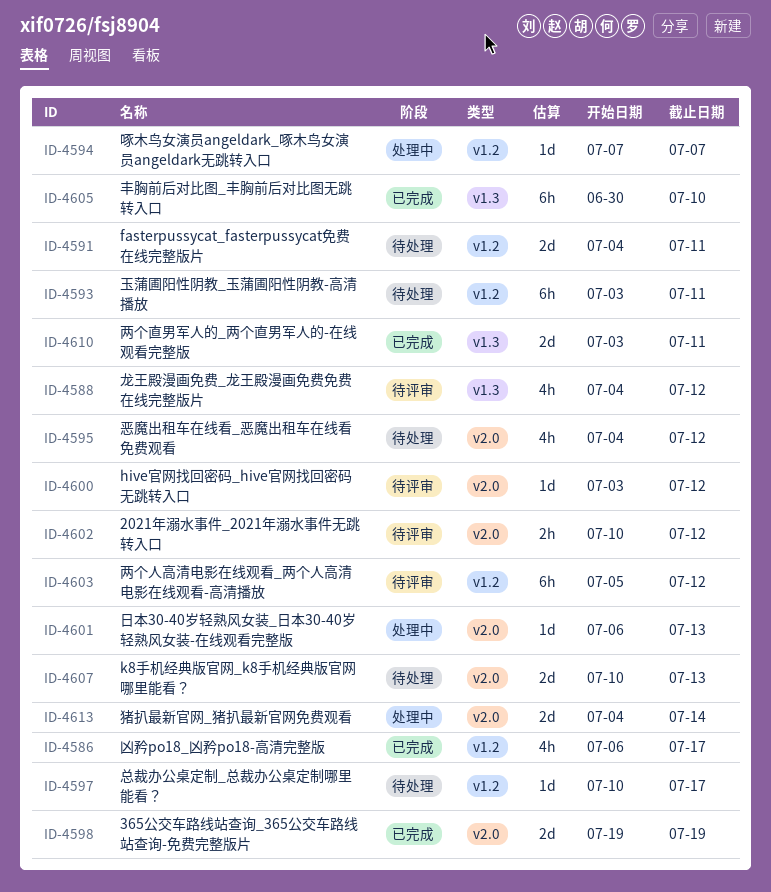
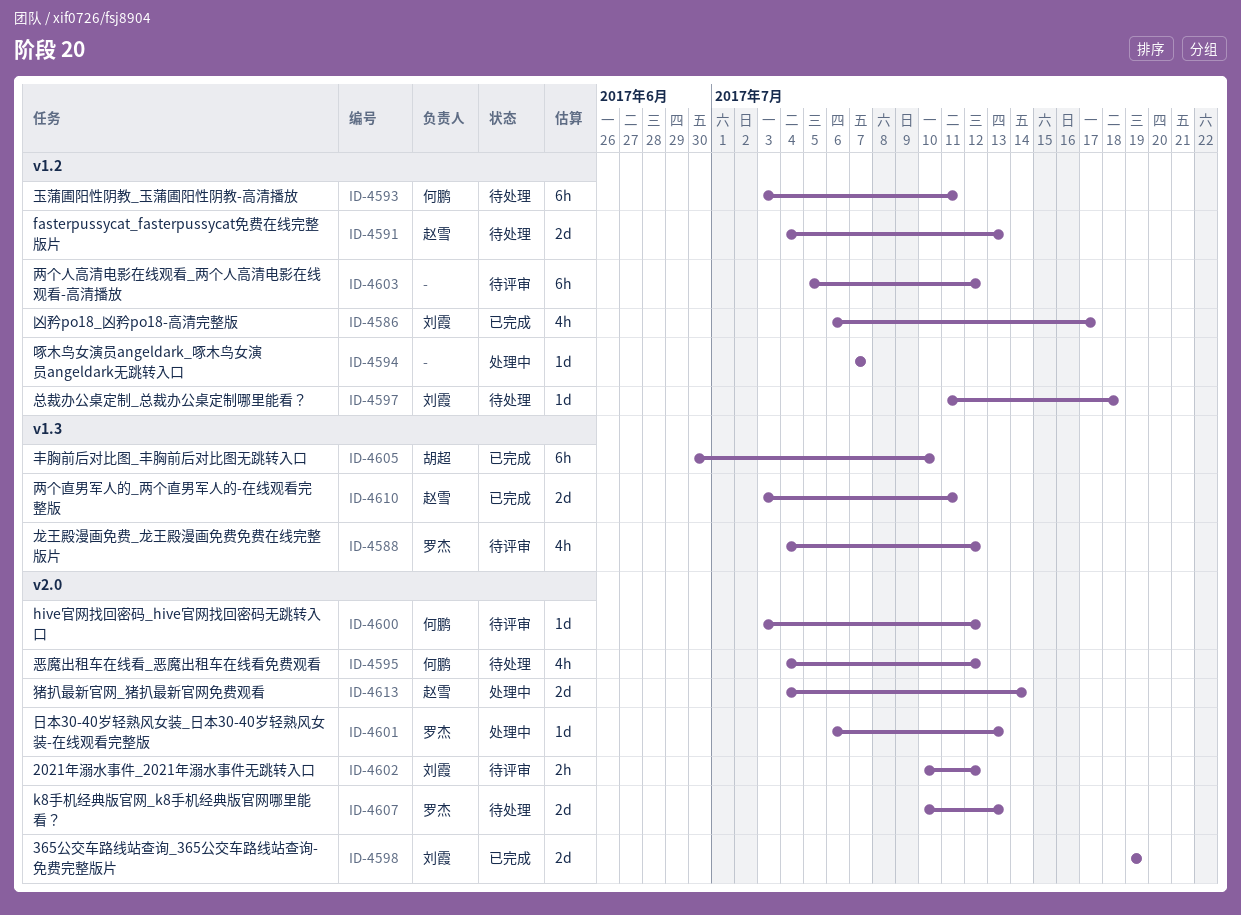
ID-4591, due: Jul 11 -> Jul 13
ID-4597, start: Jul 10 -> Jul 11
ID-4597, due: Jul 17 -> Jul 18

